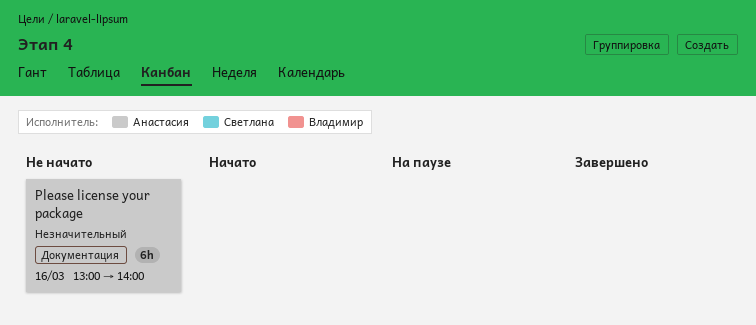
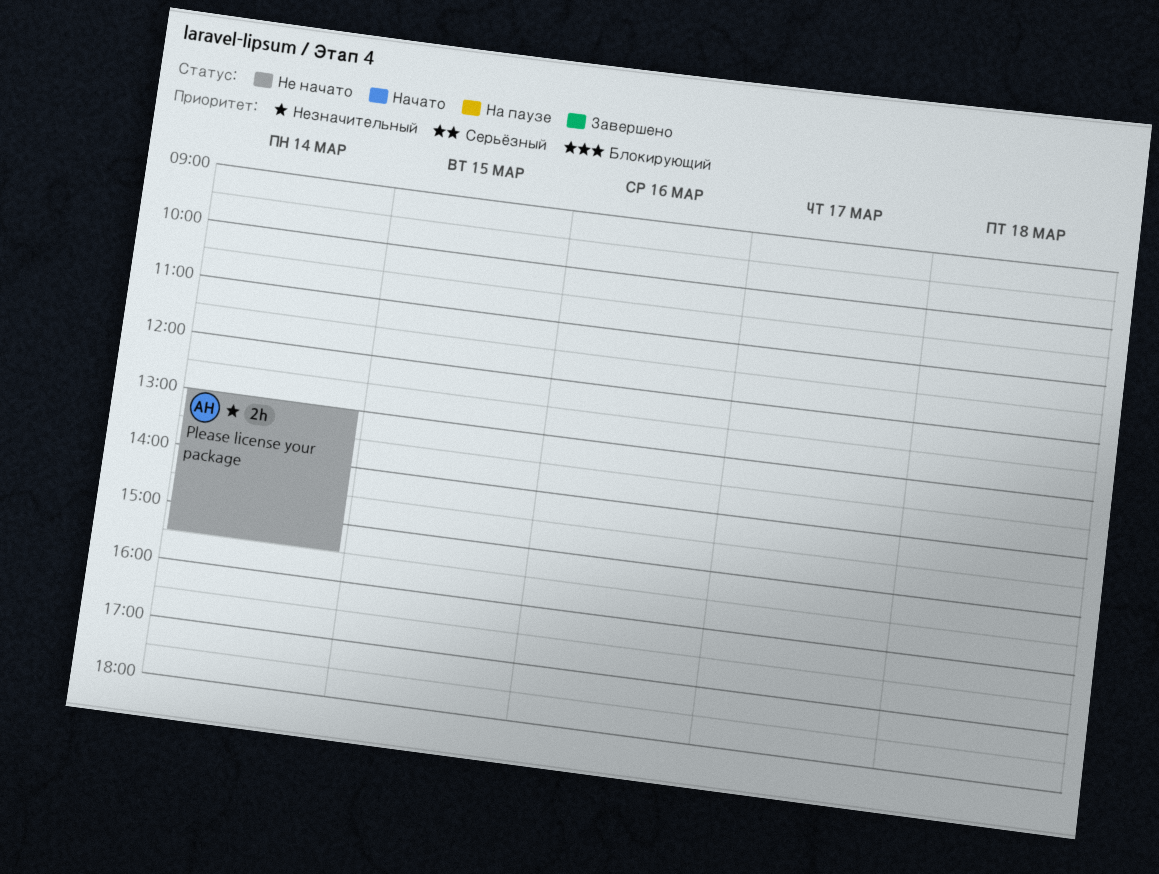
Please license your package, estimate: 6h -> 2h
Please license your package, day: Mar 16 -> Mar 14
Please license your package, ends: 14:00 -> 15:30

